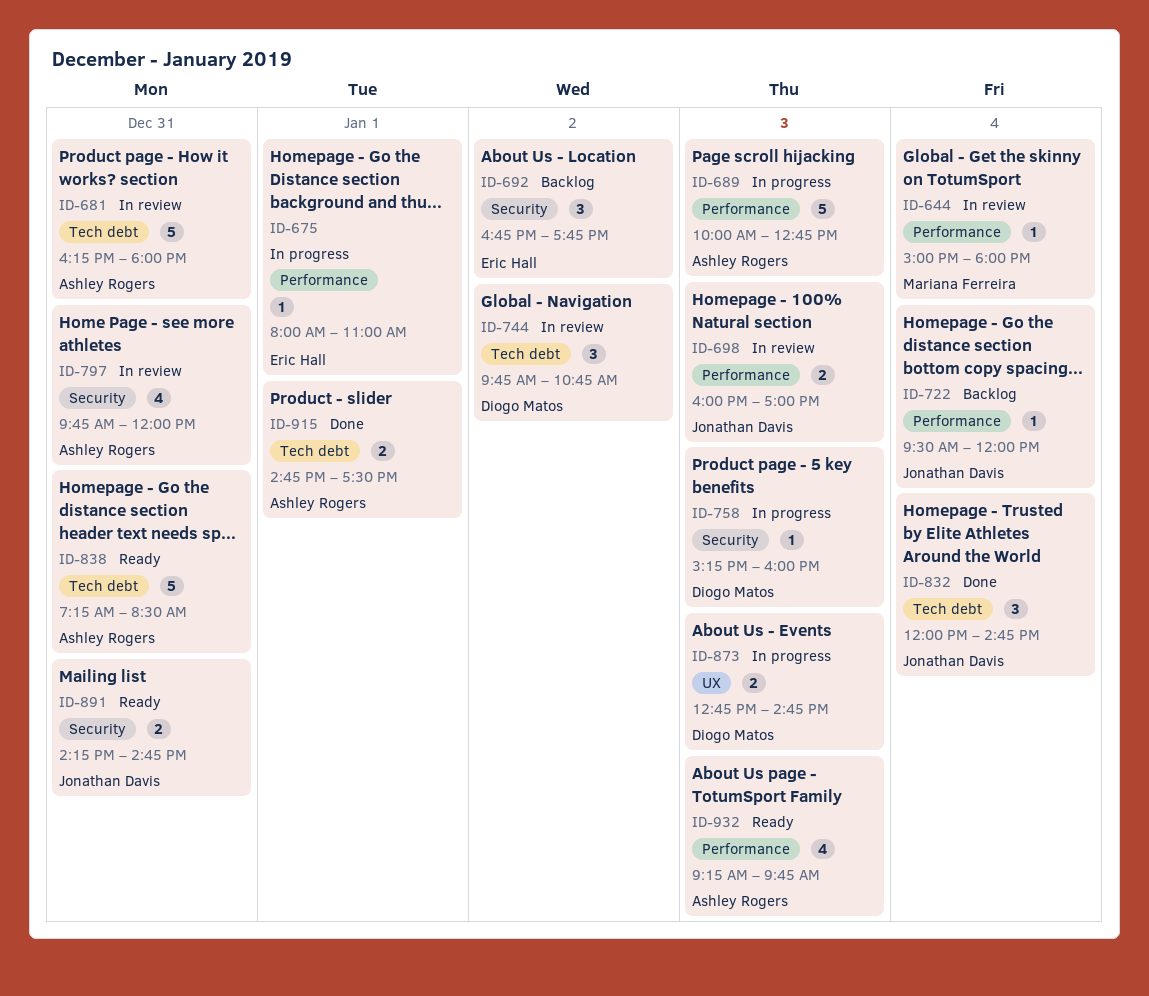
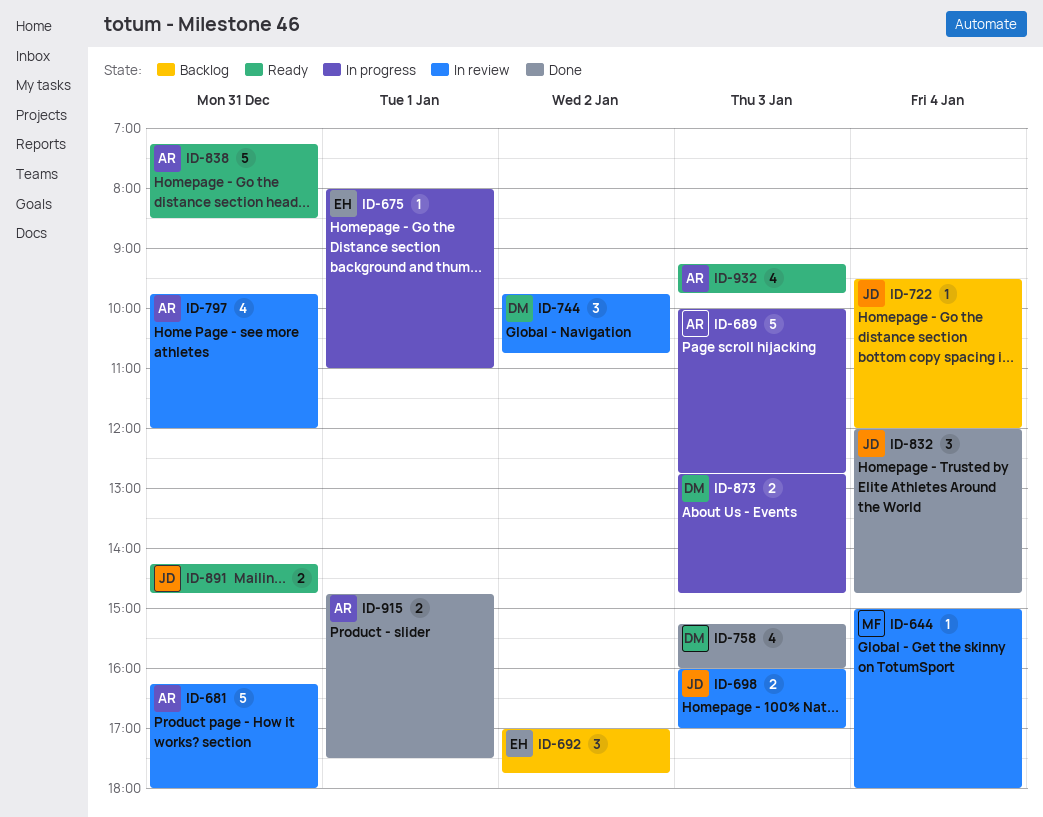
ID-692, begins: 16:45 -> 17:00
ID-758, status: In progress -> Done
ID-758, estimate: 1 -> 4

